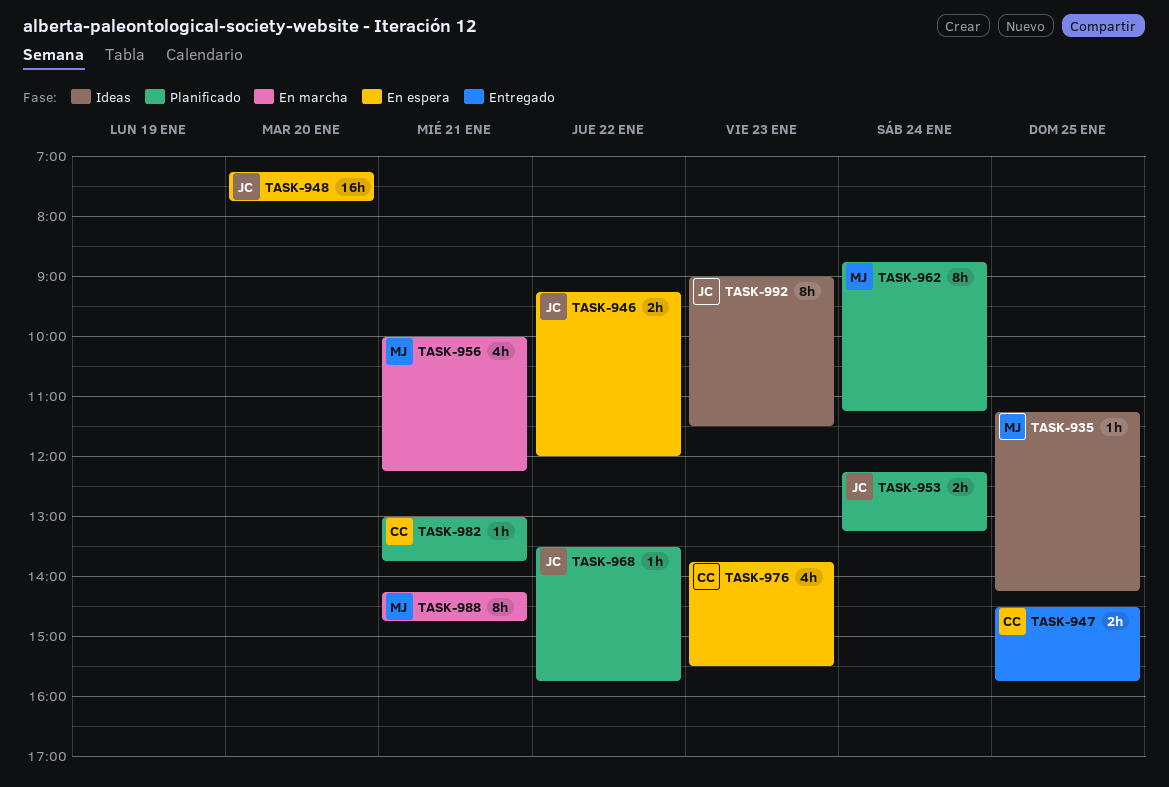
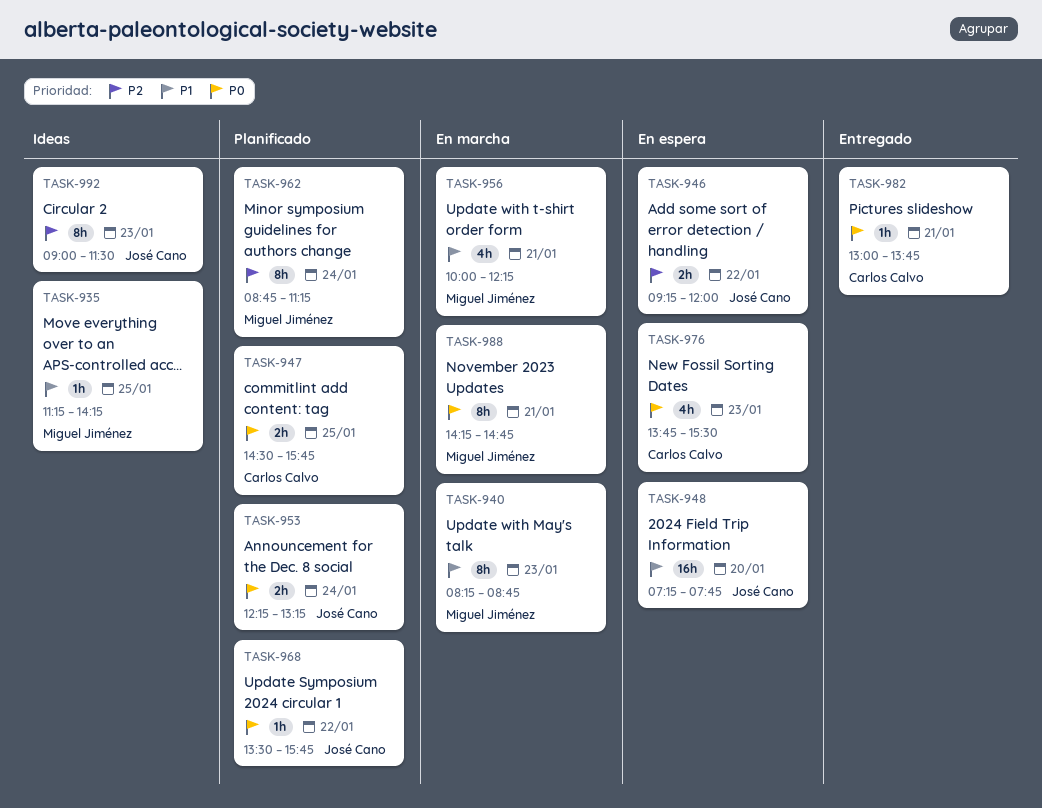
TASK-940: none -> present
TASK-947, status: Entregado -> Planificado
TASK-982, status: Planificado -> Entregado

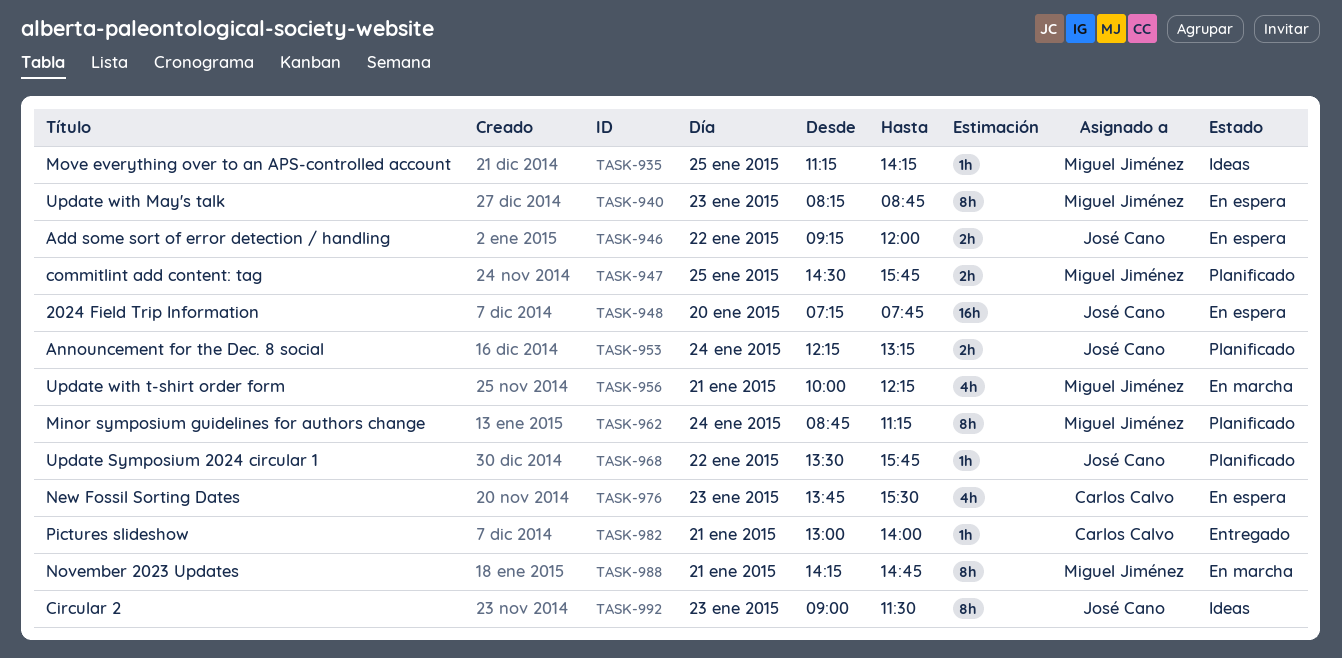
TASK-940, status: En marcha -> En espera
TASK-947, owner: Carlos Calvo -> Miguel Jiménez
TASK-982, ends: 13:45 -> 14:00

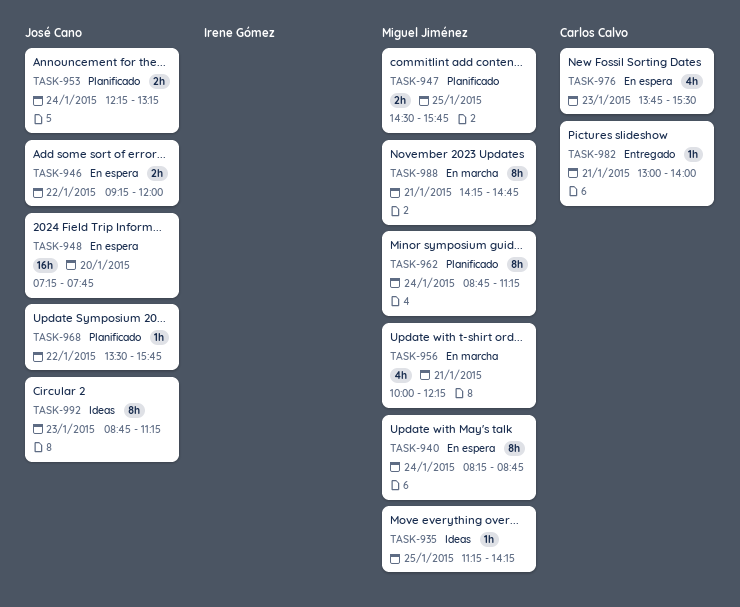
TASK-940, day: Jan 23 -> Jan 24
TASK-992, begins: 09:00 -> 08:45
TASK-992, ends: 11:30 -> 11:15

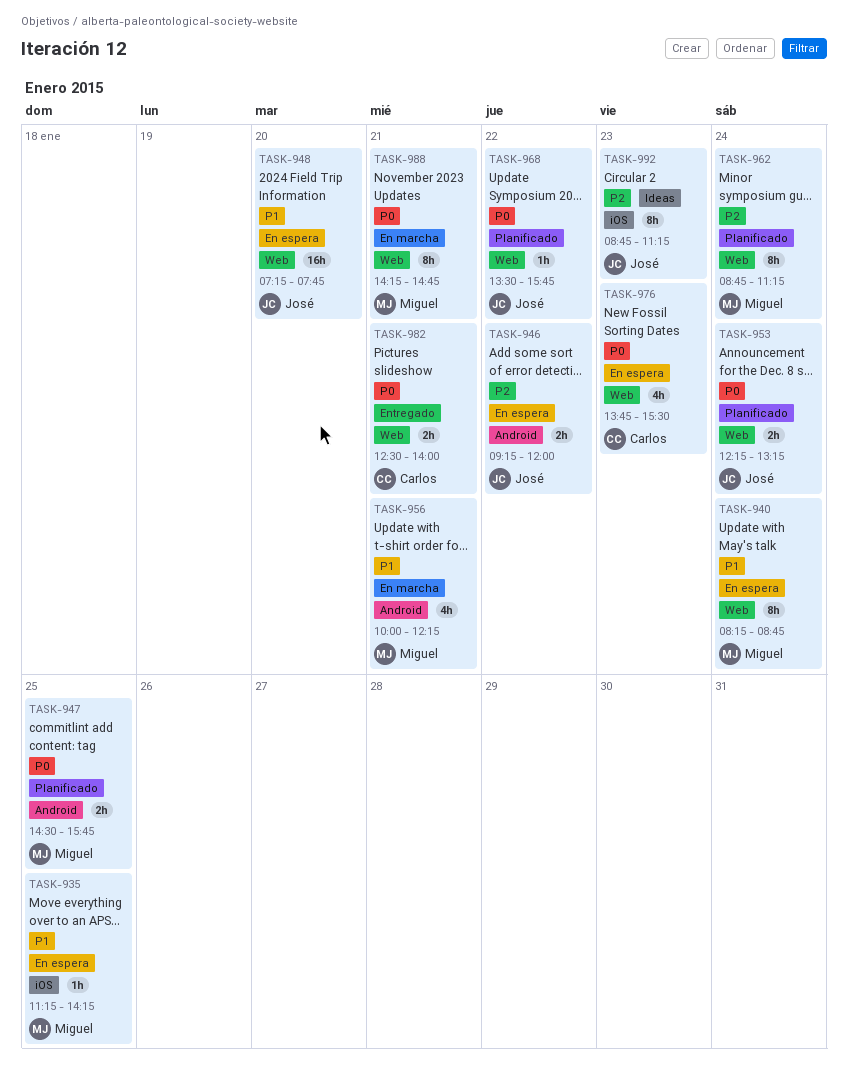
TASK-935, status: Ideas -> En espera
TASK-982, estimate: 1h -> 2h
TASK-982, begins: 13:00 -> 12:30

